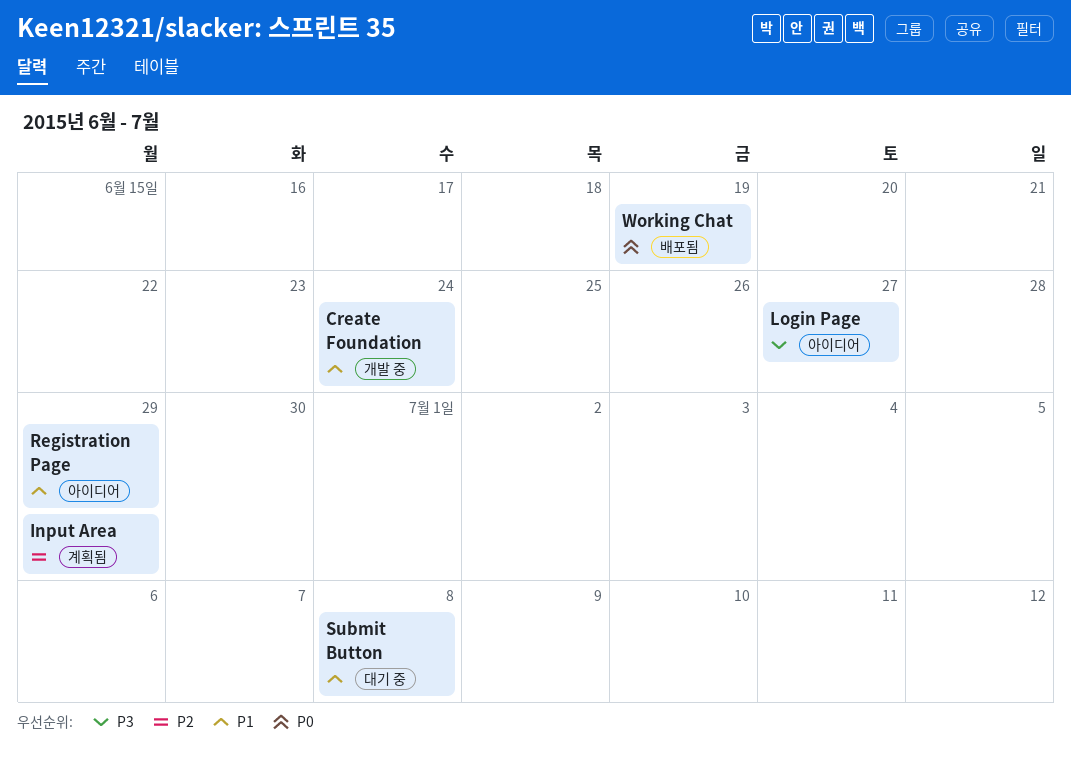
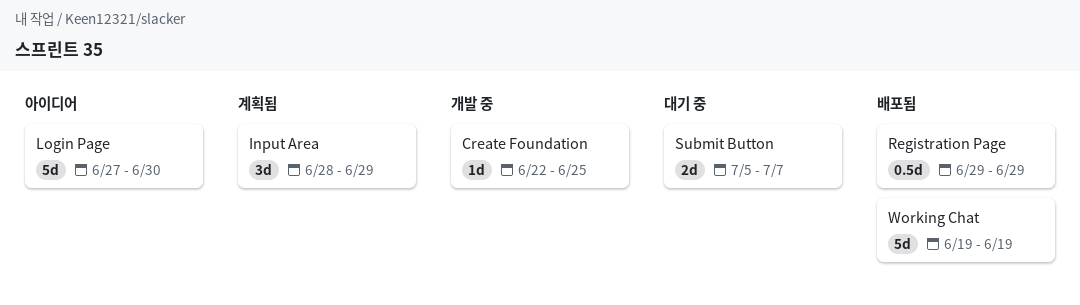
Create Foundation, due: Jun 24 -> Jun 25
Login Page, due: Jun 27 -> Jun 30
Registration Page, status: 아이디어 -> 배포됨
Submit Button, due: Jul 8 -> Jul 7

